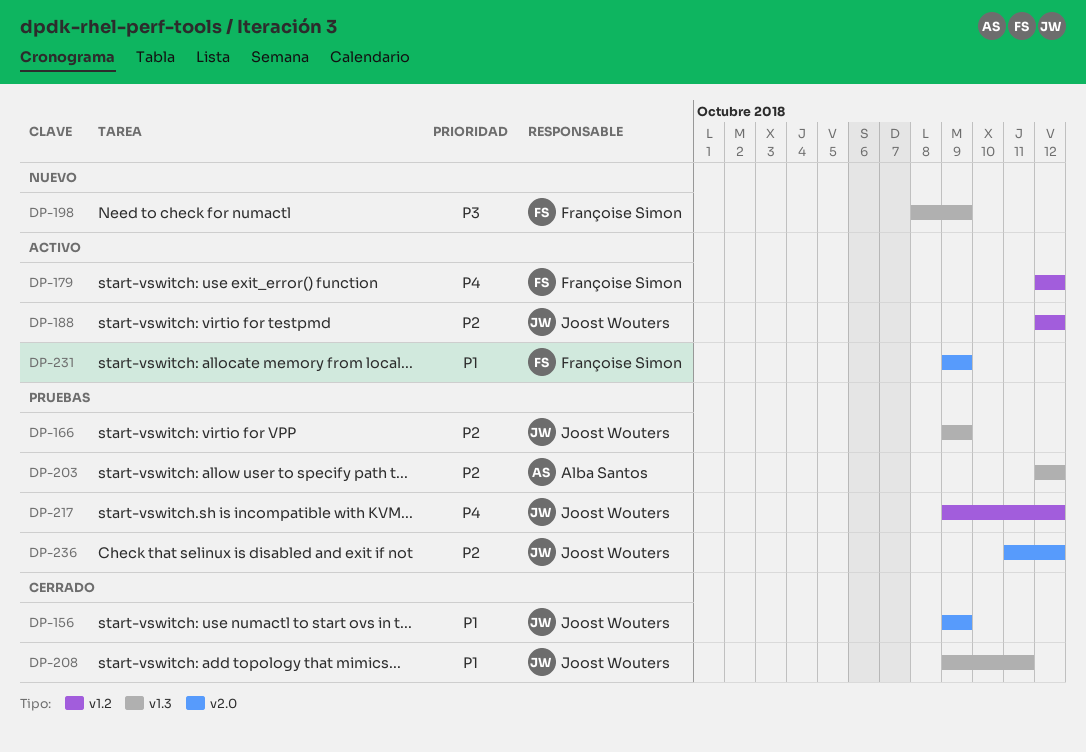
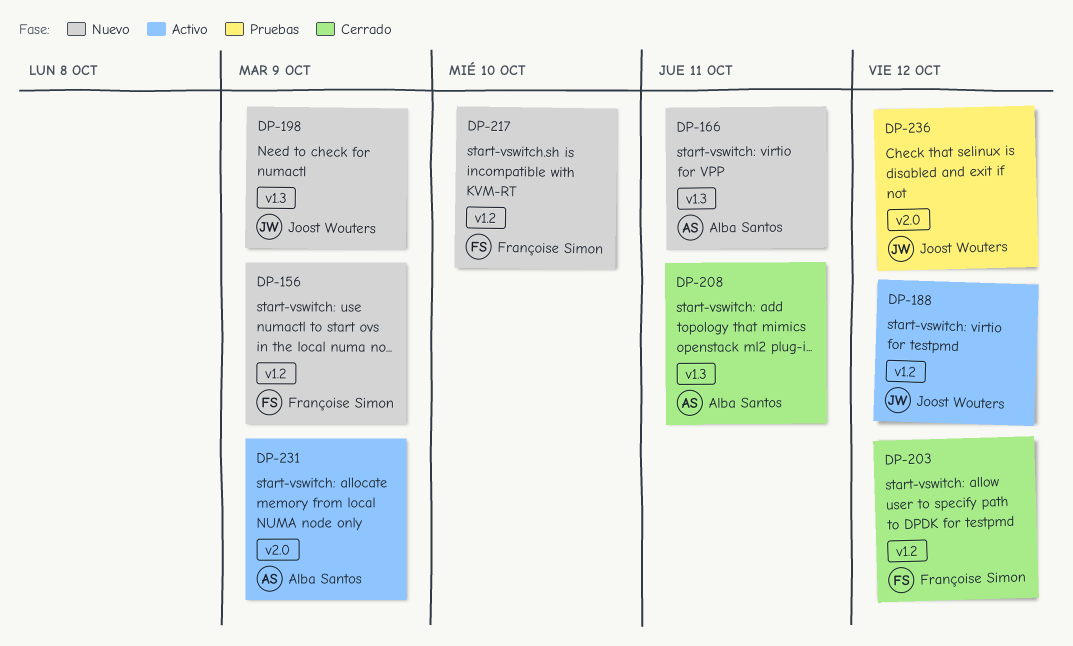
DP-156, status: Cerrado -> Nuevo
DP-156, owner: Joost Wouters -> Françoise Simon
DP-156, label: v2.0 -> v1.2
DP-166, status: Pruebas -> Nuevo
DP-166, owner: Joost Wouters -> Alba Santos
DP-166, due: Oct 9 -> Oct 11
DP-179: present -> none
DP-198, owner: Françoise Simon -> Joost Wouters
DP-203, status: Pruebas -> Cerrado
DP-203, owner: Alba Santos -> Françoise Simon
DP-203, label: v1.3 -> v1.2
DP-208, owner: Joost Wouters -> Alba Santos
DP-217, status: Pruebas -> Nuevo
DP-217, owner: Joost Wouters -> Françoise Simon
DP-217, due: Oct 12 -> Oct 10
DP-231, owner: Françoise Simon -> Alba Santos

